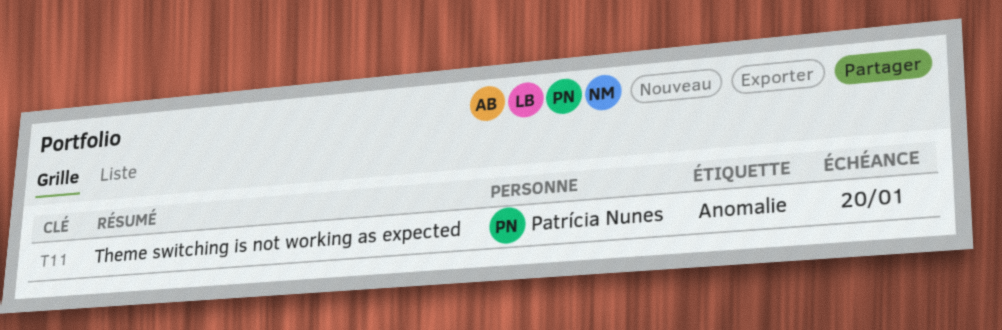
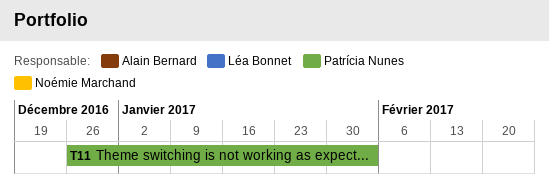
T11, due: Jan 20 -> Feb 3

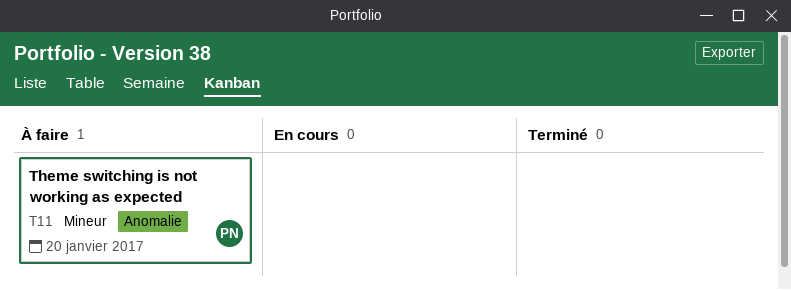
T11, due: Feb 3 -> Jan 20

